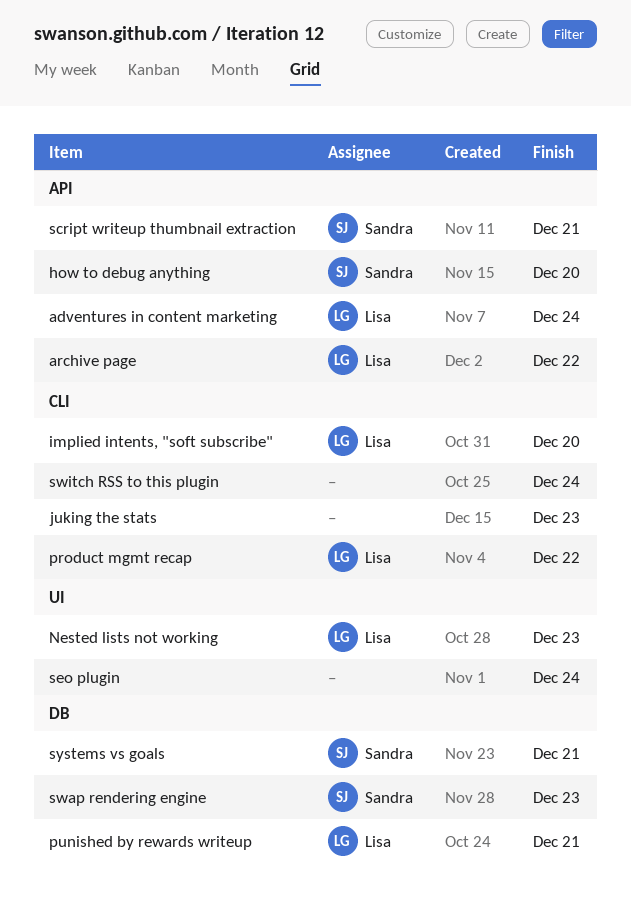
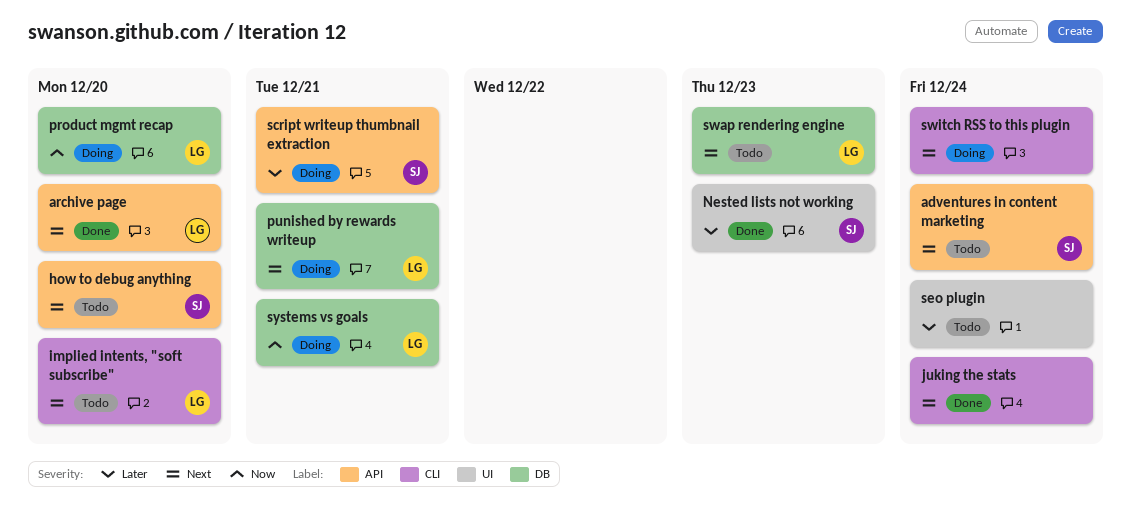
adventures in content marketing, owner: Lisa -> Sandra
archive page, due: Dec 22 -> Dec 20
juking the stats, due: Dec 23 -> Dec 24
Nested lists not working, owner: Lisa -> Sandra
product mgmt recap, label: CLI -> DB
product mgmt recap, due: Dec 22 -> Dec 20
swap rendering engine, owner: Sandra -> Lisa
systems vs goals, owner: Sandra -> Lisa

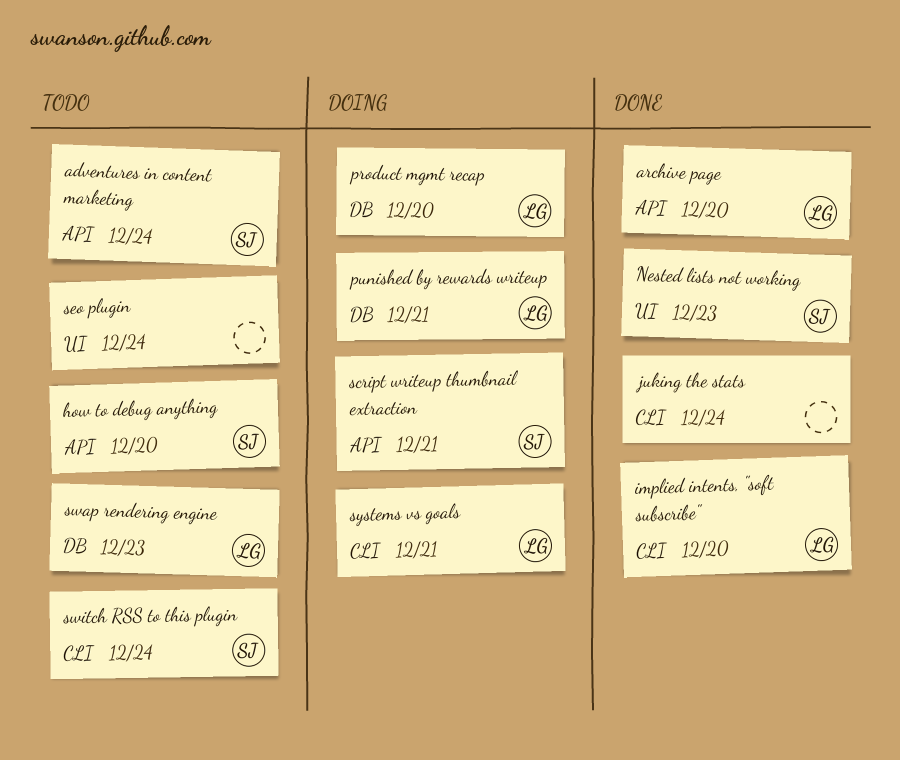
implied intents, "soft subscribe", status: Todo -> Done
switch RSS to this plugin, status: Doing -> Todo
switch RSS to this plugin, owner: none -> SJ
systems vs goals, label: DB -> CLI

